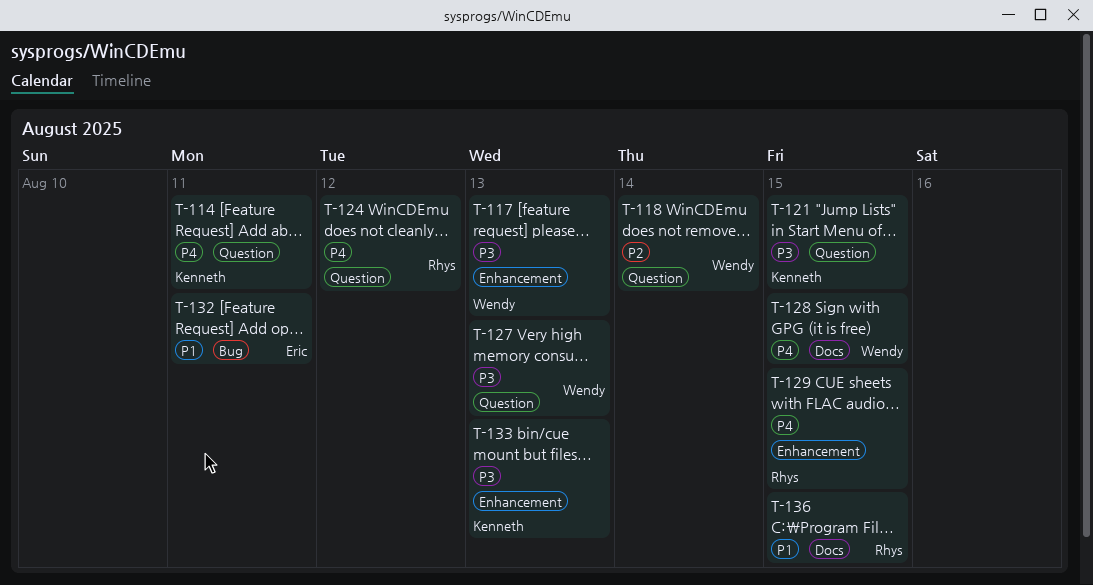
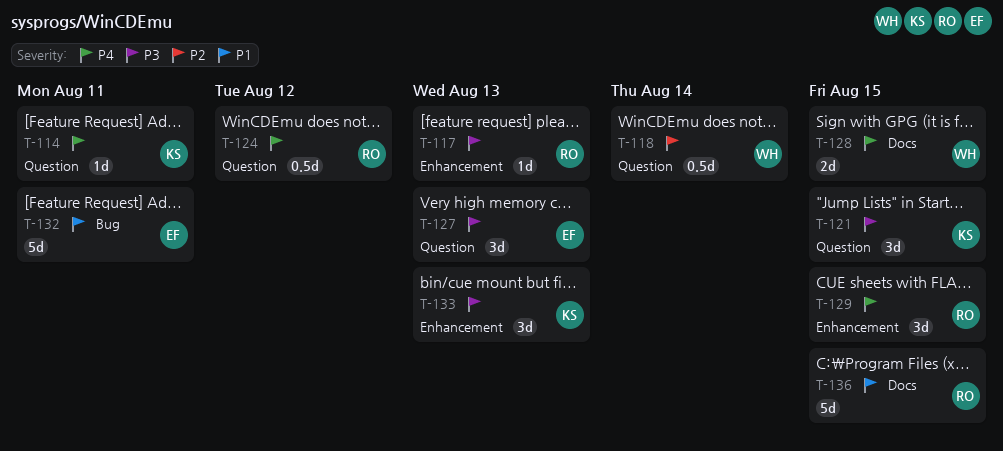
T-117, owner: Wendy -> Rhys
T-127, owner: Wendy -> Eric

